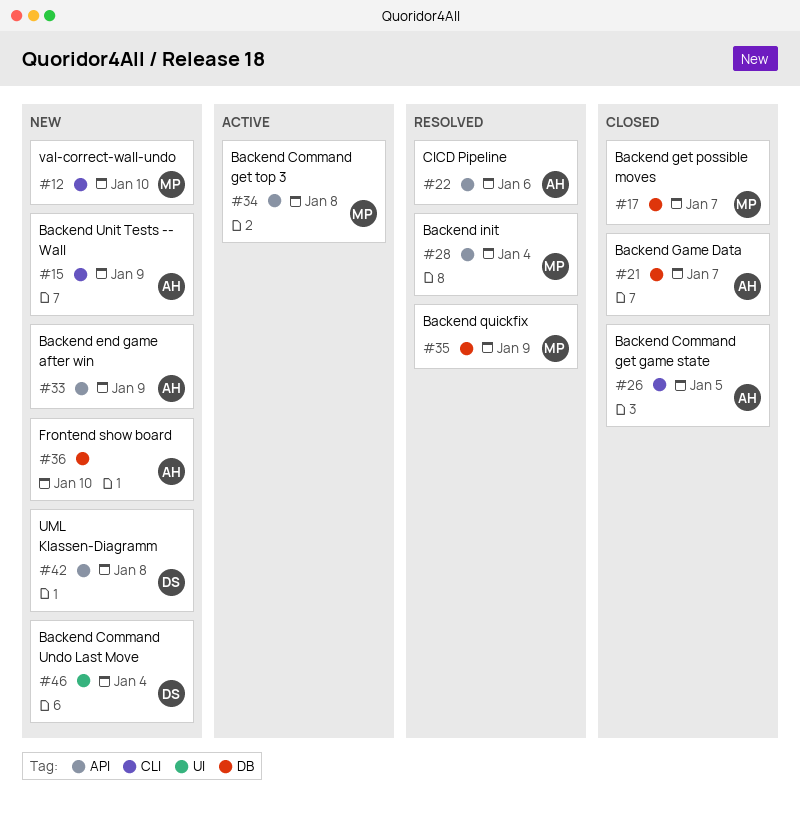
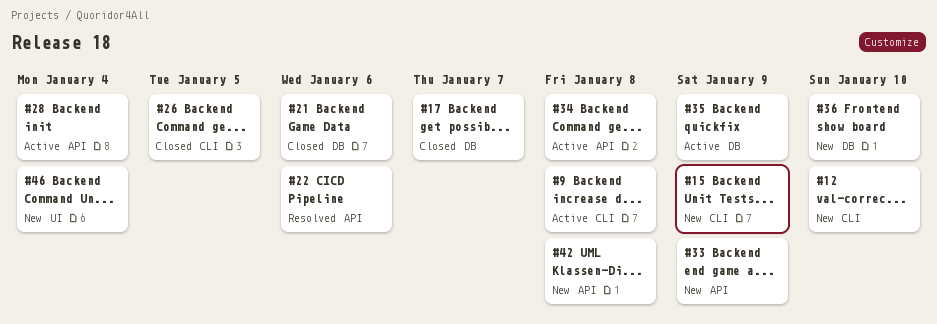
#9: none -> present
#21, due: Jan 7 -> Jan 6
#28, status: Resolved -> Active
#35, status: Resolved -> Active

